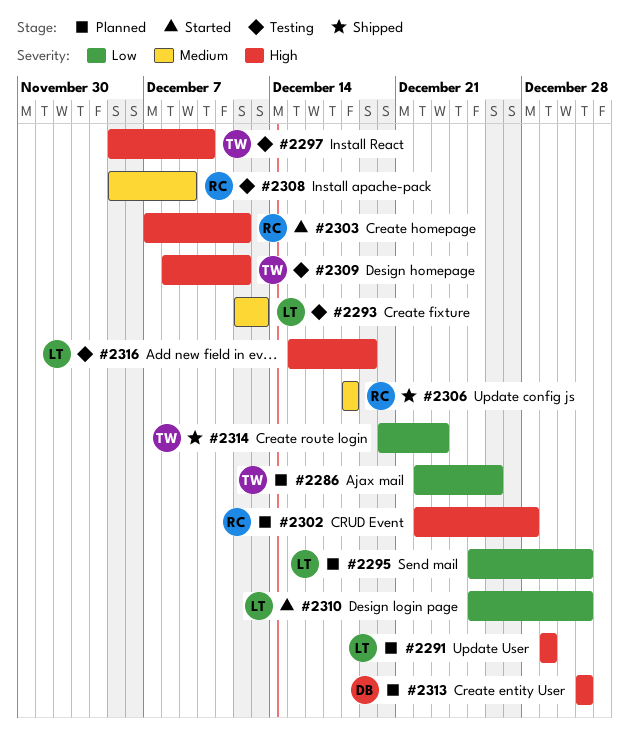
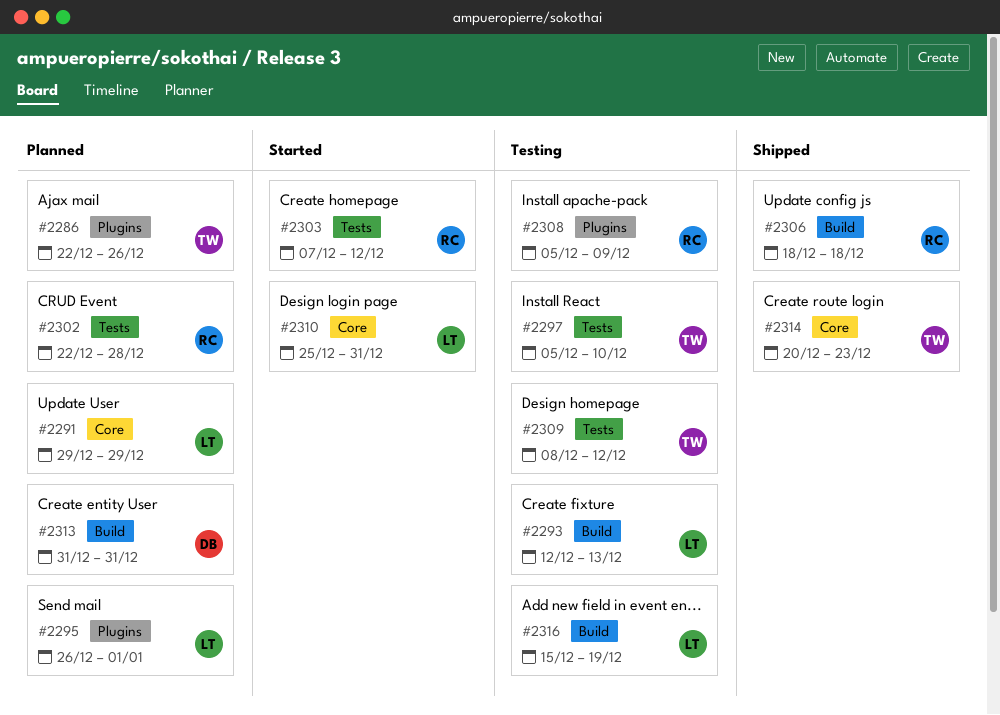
#2295, start: Dec 25 -> Dec 26
#2295, due: Dec 31 -> Jan 1

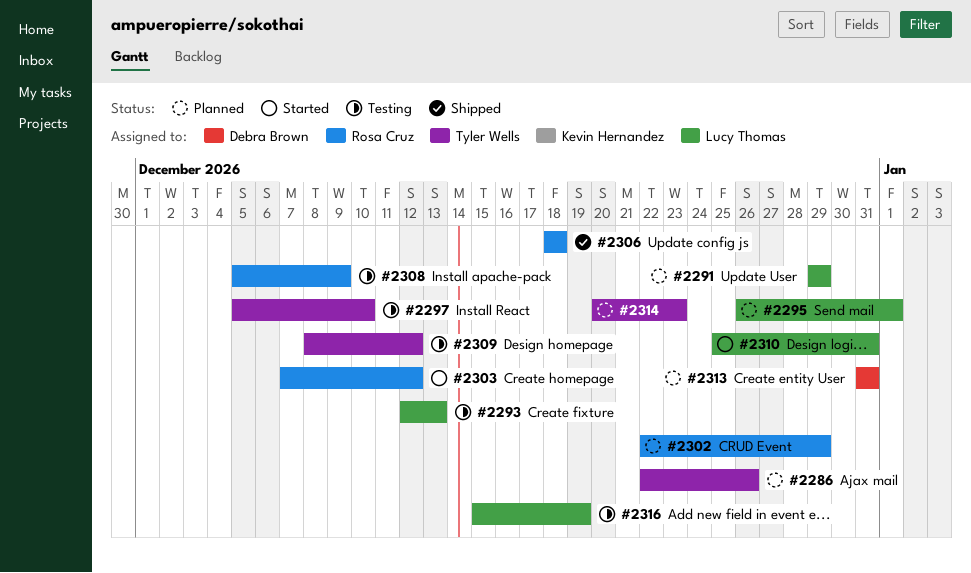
#2302, due: Dec 28 -> Dec 29
#2314, status: Shipped -> Planned

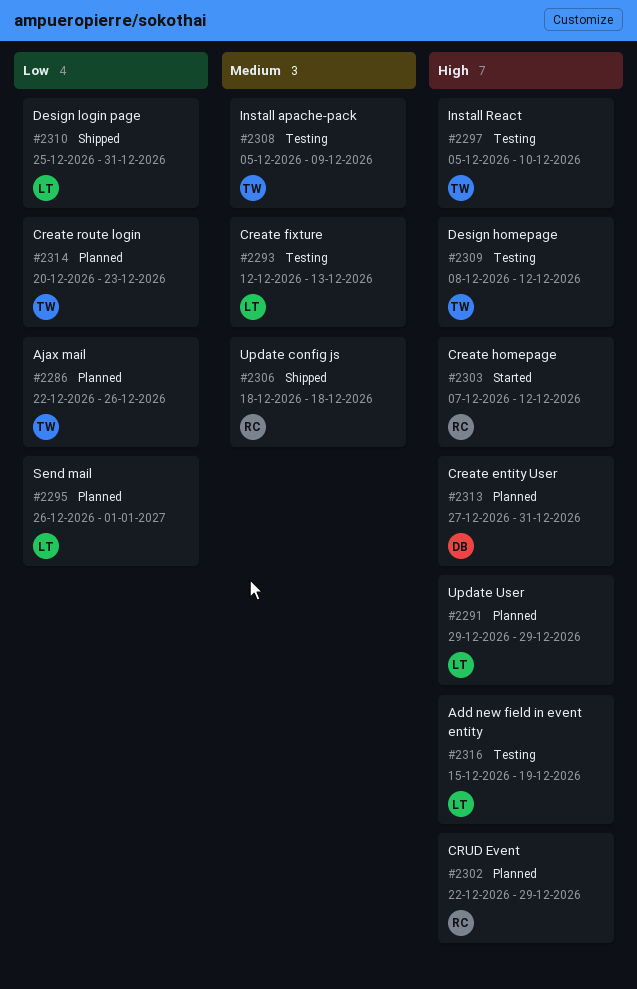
#2308, owner: Rosa Cruz -> Tyler Wells
#2310, status: Started -> Shipped
#2313, start: Dec 31 -> Dec 27

